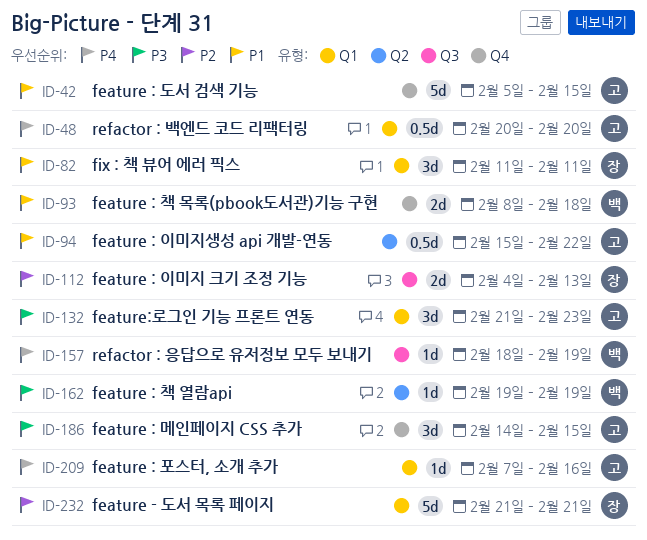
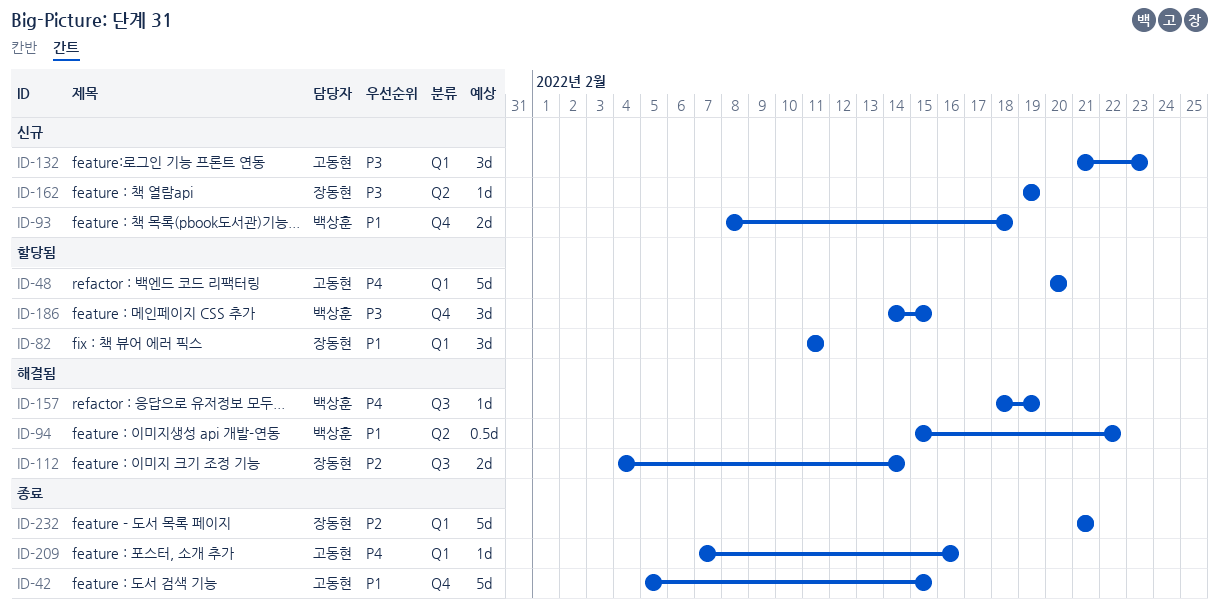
ID-48, estimate: 0.5d -> 5d
ID-94, owner: 고동현 -> 백상훈
ID-112, due: Feb 13 -> Feb 14
ID-162, owner: 백상훈 -> 장동현
ID-186, owner: 고동현 -> 백상훈

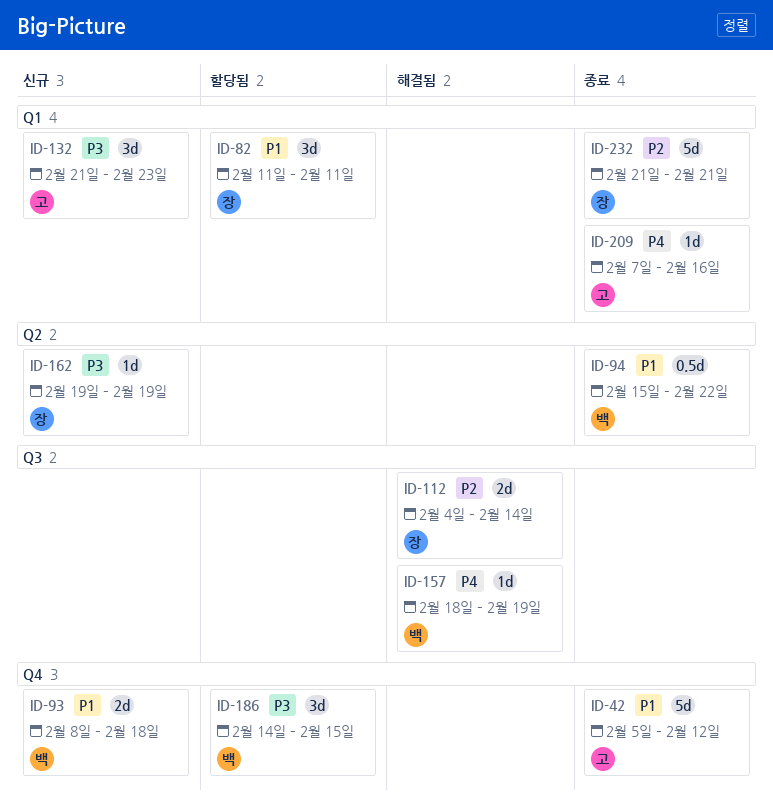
ID-42, due: Feb 15 -> Feb 12
ID-48: present -> none
ID-94, status: 해결됨 -> 종료

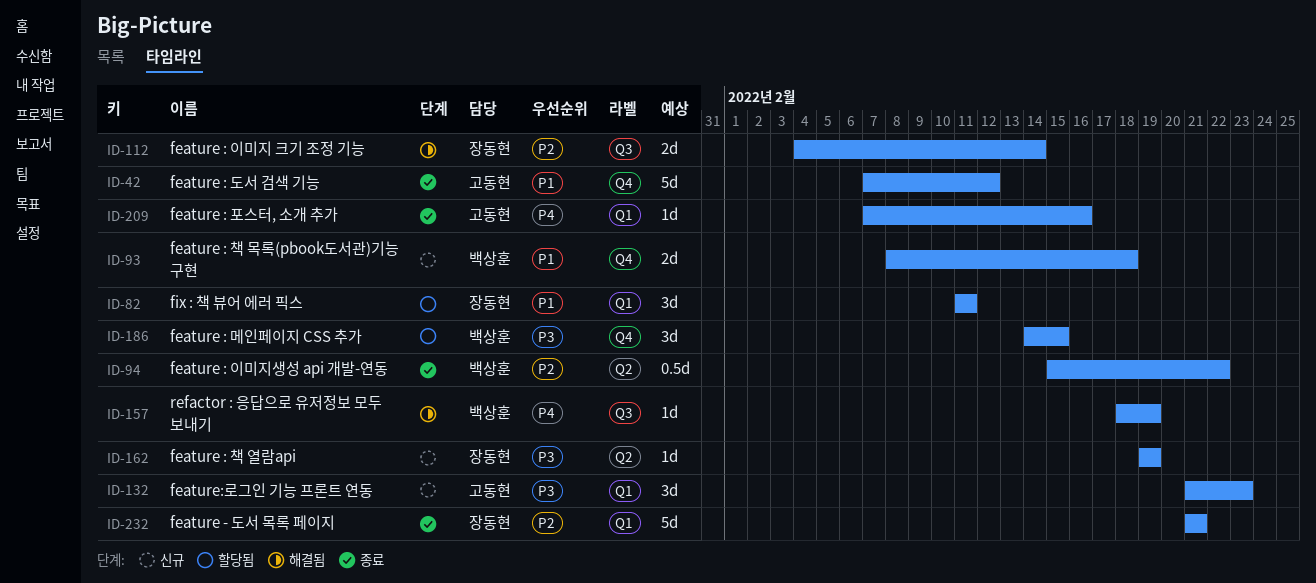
ID-42, start: Feb 5 -> Feb 7
ID-94, priority: P1 -> P2

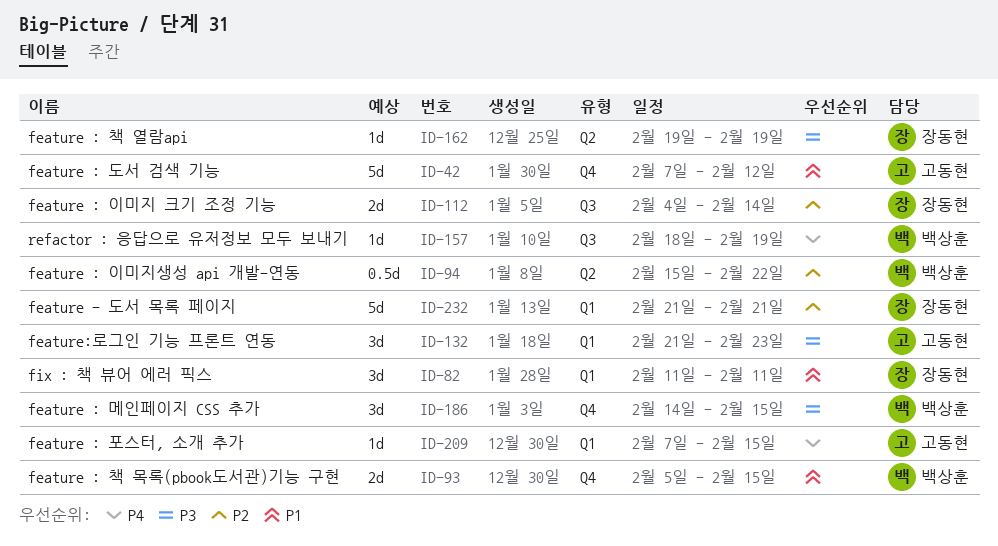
ID-93, start: Feb 8 -> Feb 5
ID-93, due: Feb 18 -> Feb 15
ID-209, due: Feb 16 -> Feb 15

